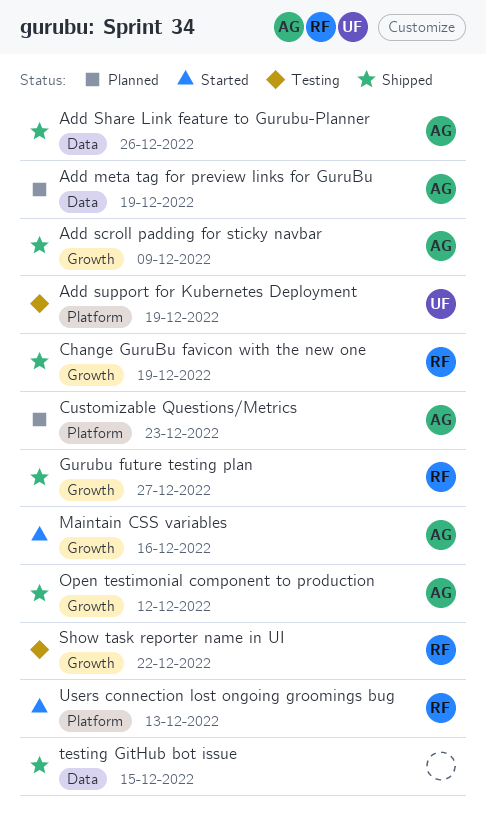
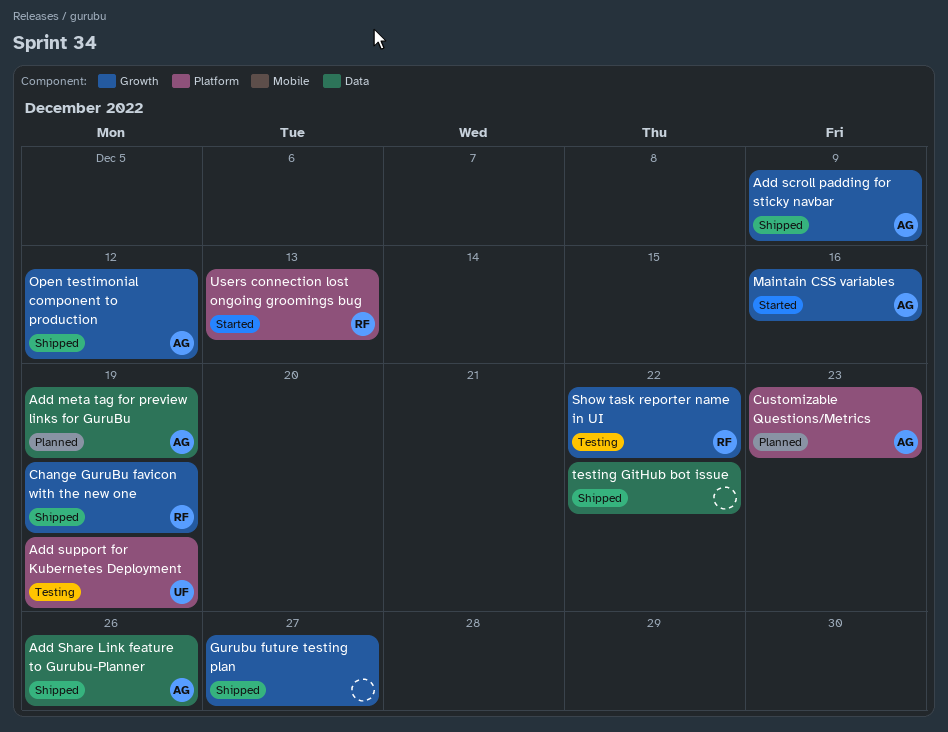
Gurubu future testing plan, owner: RF -> none
testing GitHub bot issue, due: Dec 15 -> Dec 22

